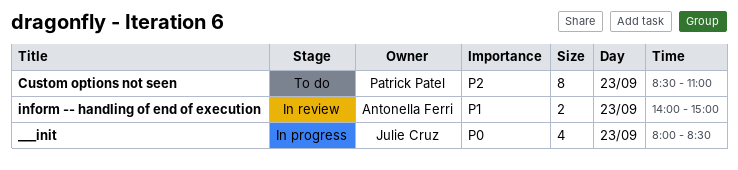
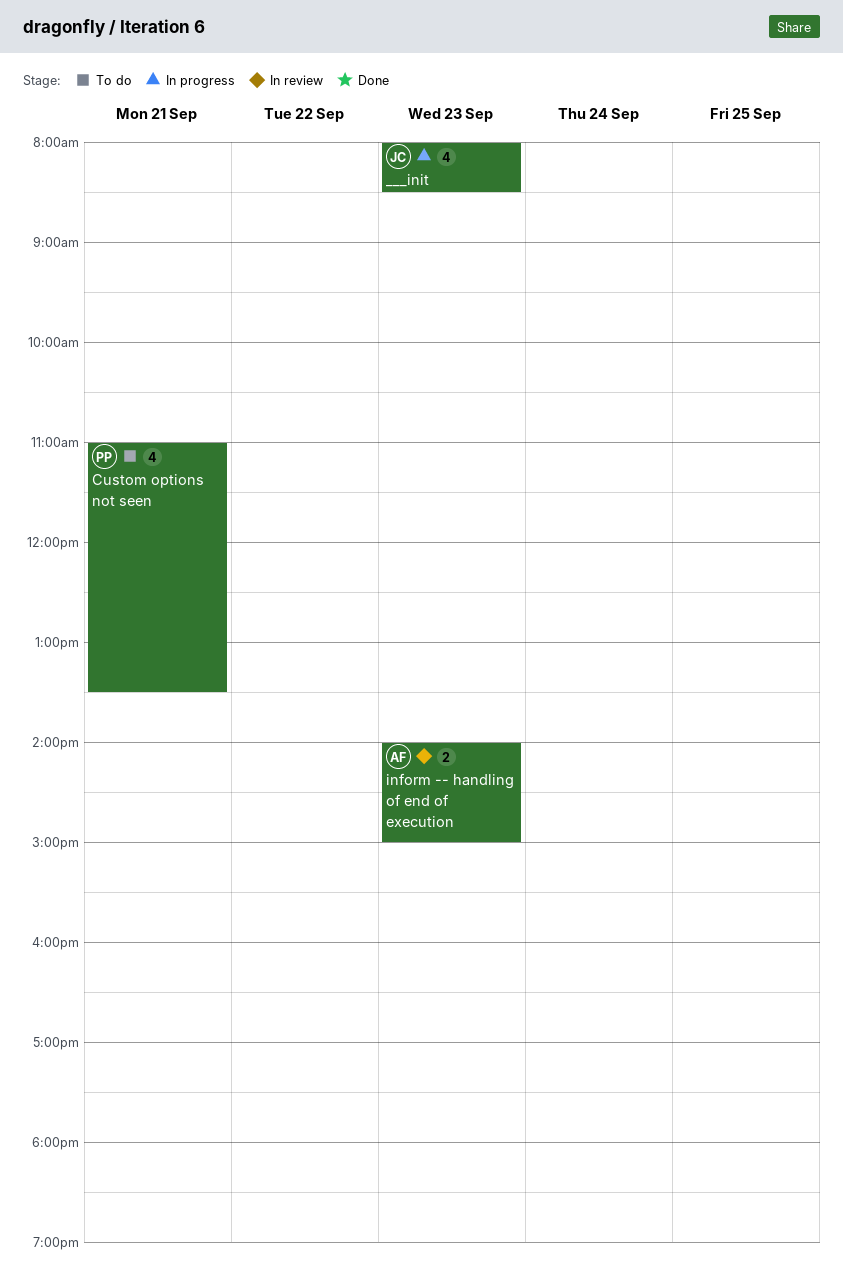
Custom options not seen, estimate: 8 -> 4
Custom options not seen, day: Sep 23 -> Sep 21
Custom options not seen, begins: 08:30 -> 11:00
Custom options not seen, ends: 11:00 -> 13:30

